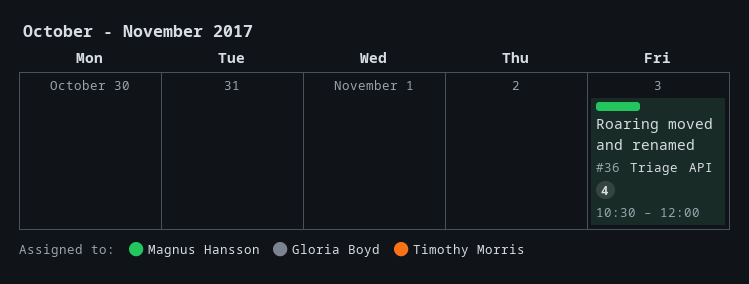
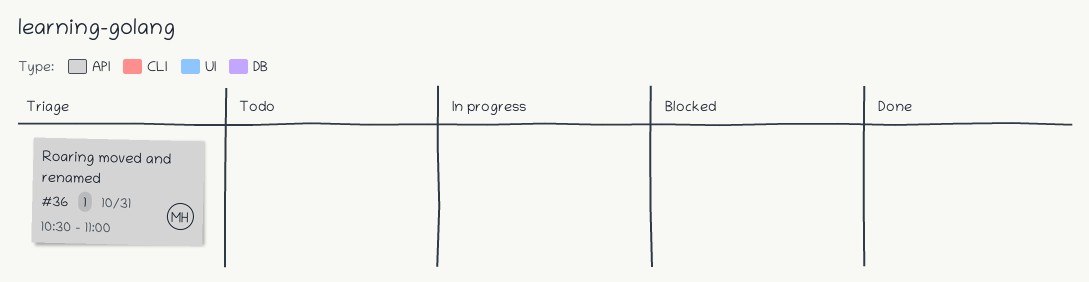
#36, estimate: 4 -> 1
#36, day: Nov 3 -> Oct 31
#36, ends: 12:00 -> 11:00

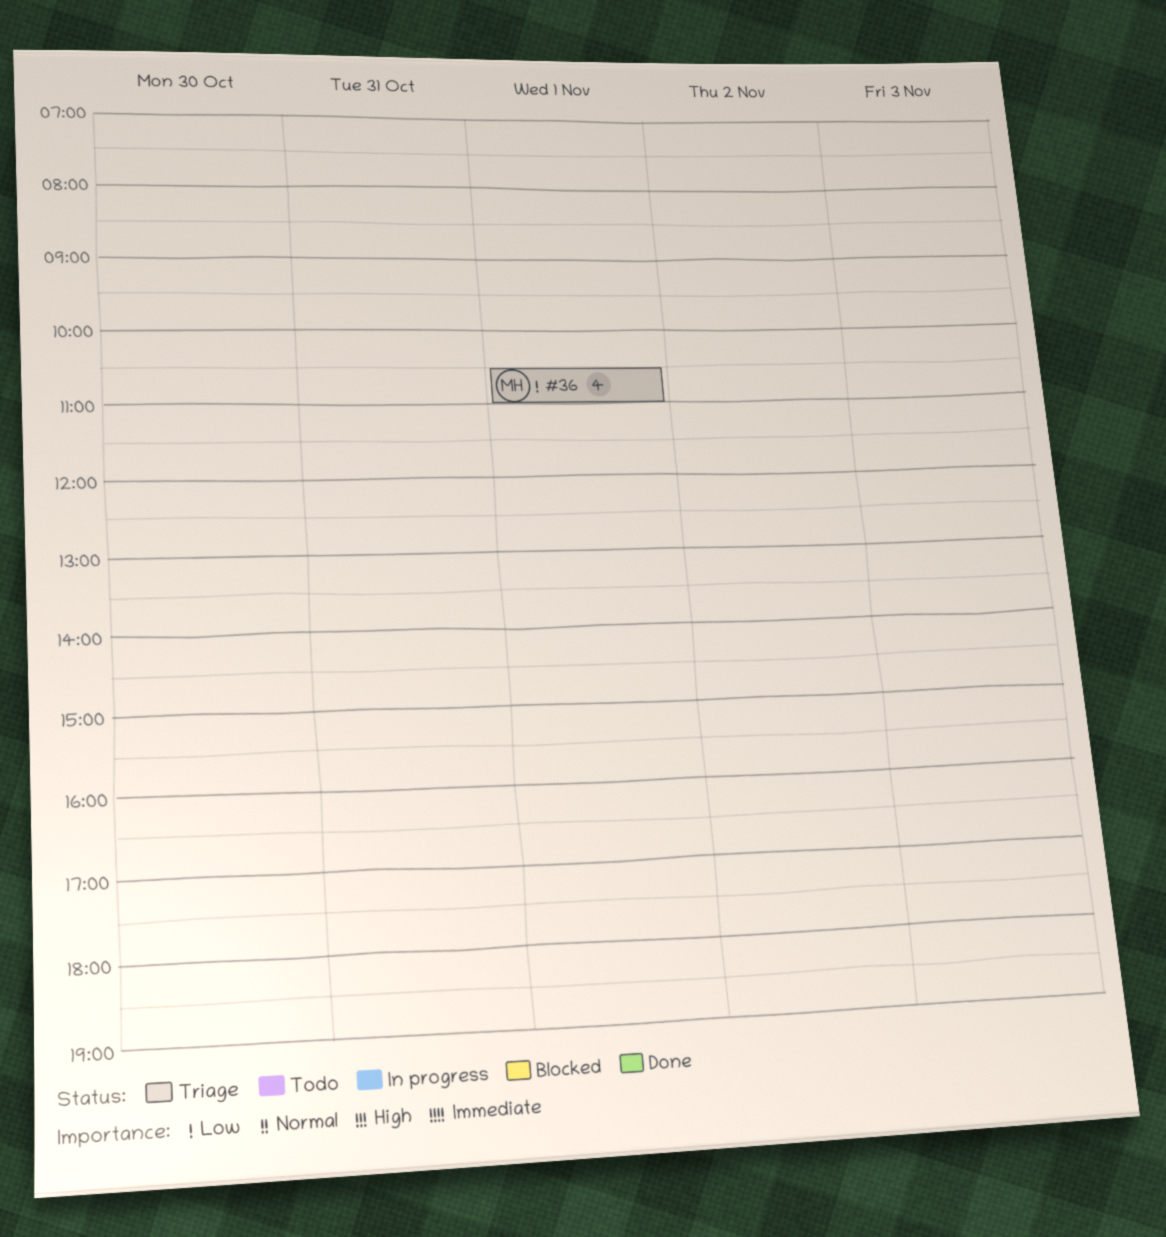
#36, estimate: 1 -> 4
#36, day: Oct 31 -> Nov 1

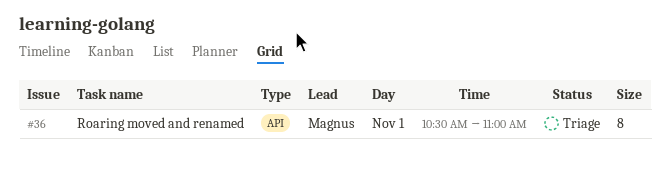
#36, estimate: 4 -> 8

